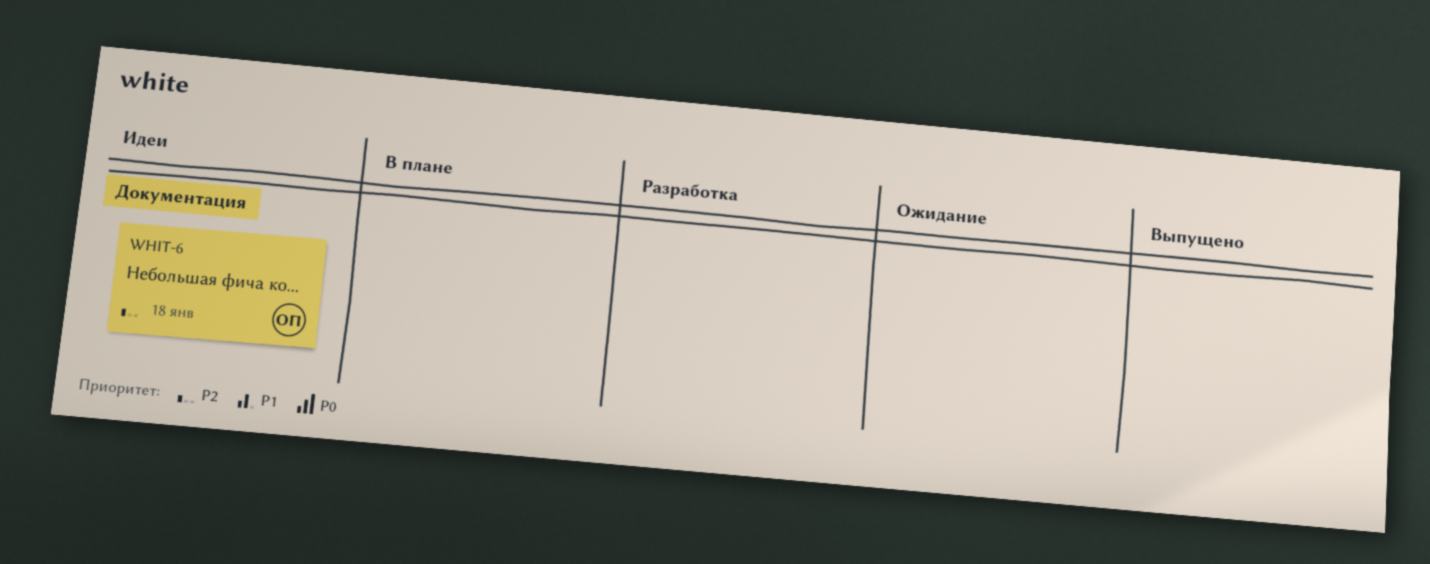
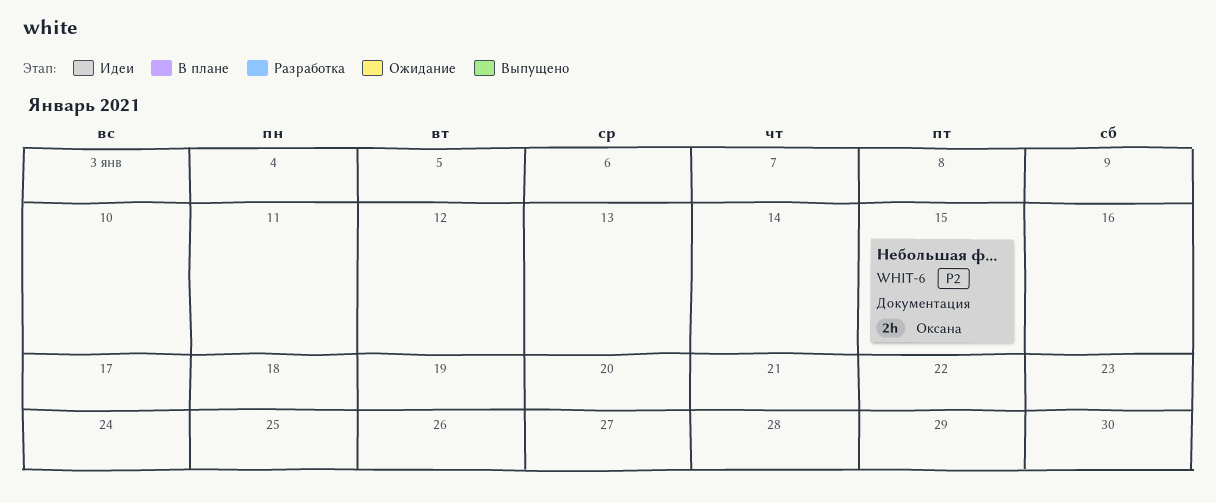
WHIT-6, due: Jan 18 -> Jan 15

